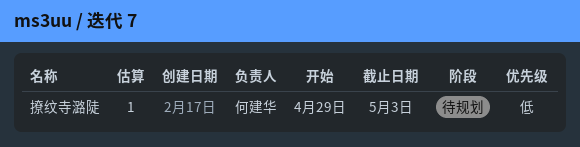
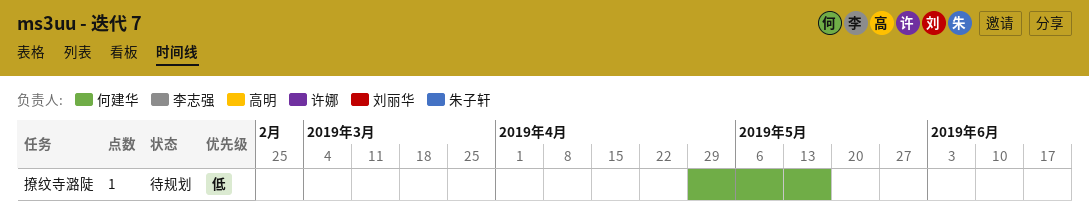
撩纹寺潞陡, due: May 3 -> May 17

